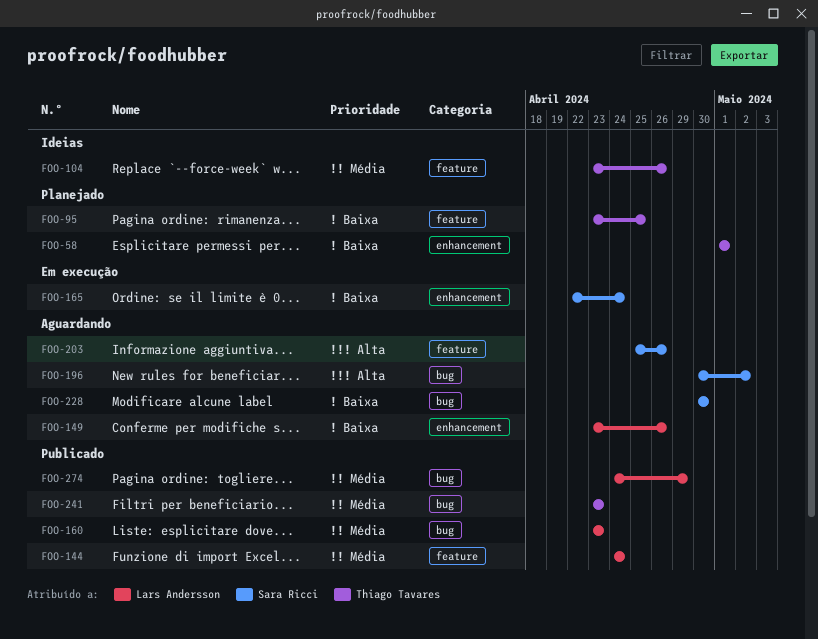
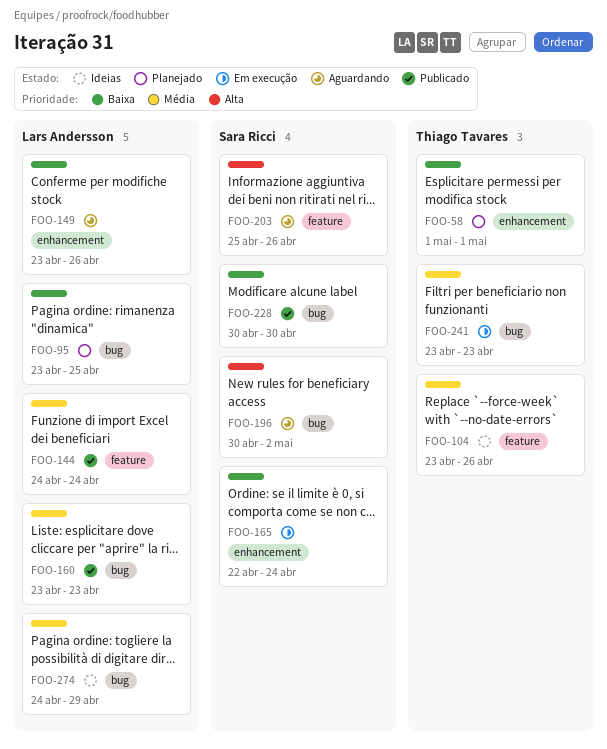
FOO-95, owner: Thiago Tavares -> Lars Andersson
FOO-95, label: feature -> bug
FOO-228, status: Aguardando -> Publicado
FOO-241, status: Publicado -> Em execução
FOO-274, status: Publicado -> Ideias

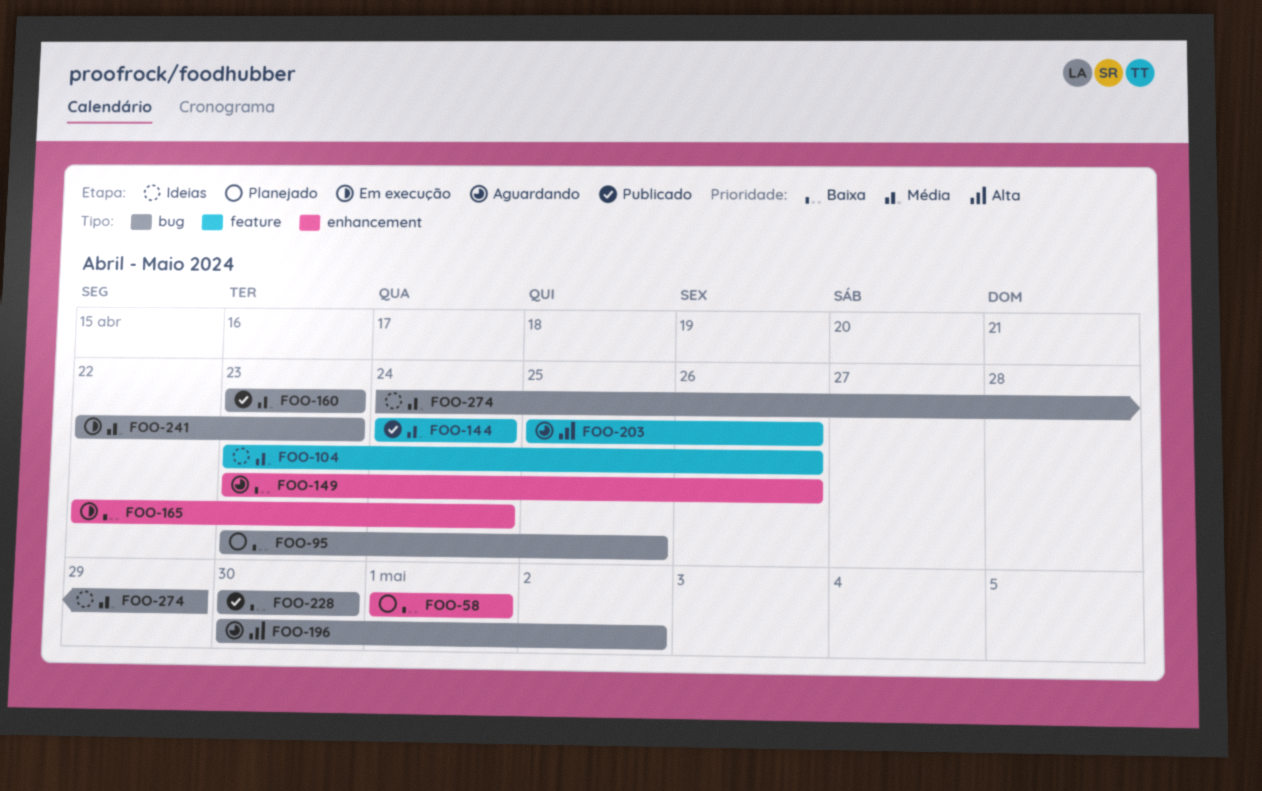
FOO-241, start: Apr 23 -> Apr 22

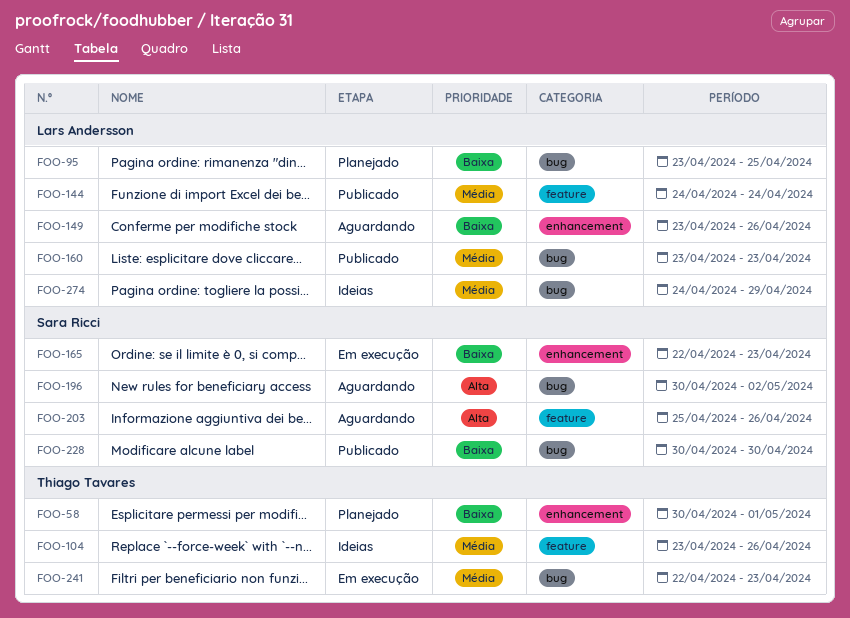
FOO-58, start: May 1 -> Apr 30
FOO-165, due: Apr 24 -> Apr 23

